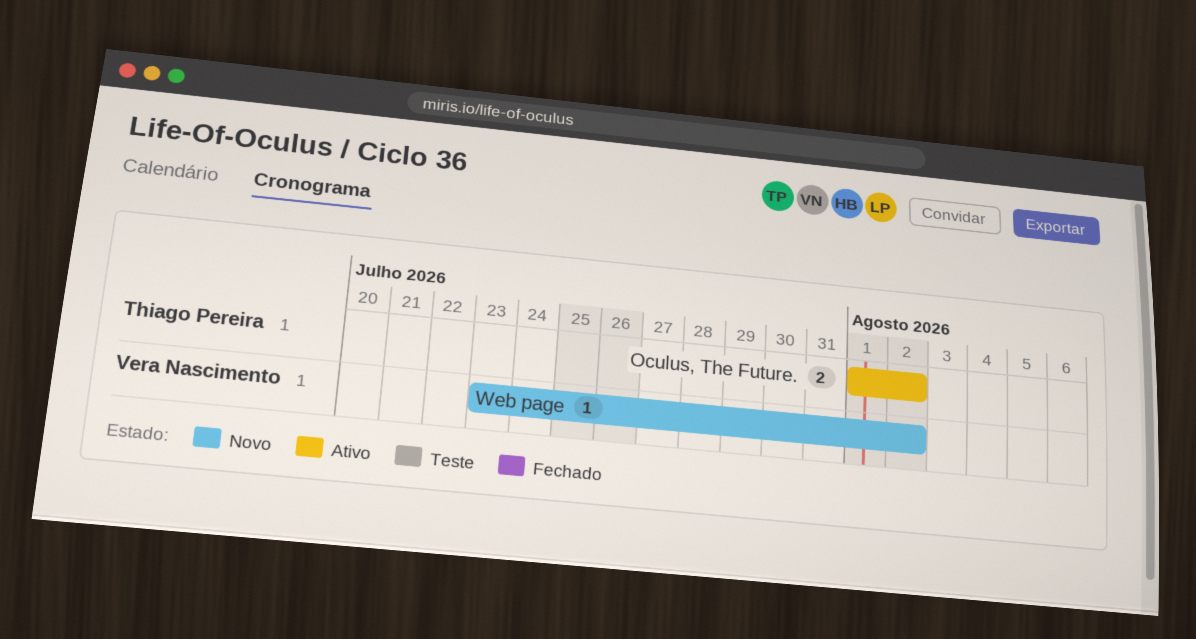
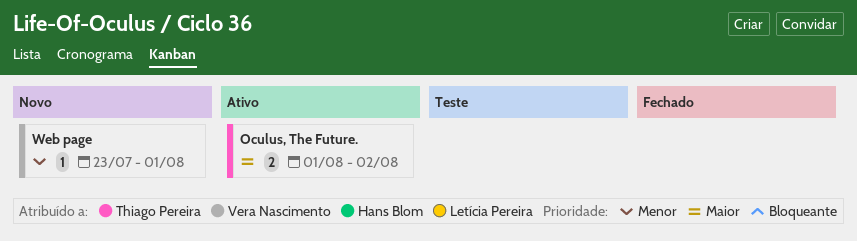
Web page, due: Aug 2 -> Aug 1

